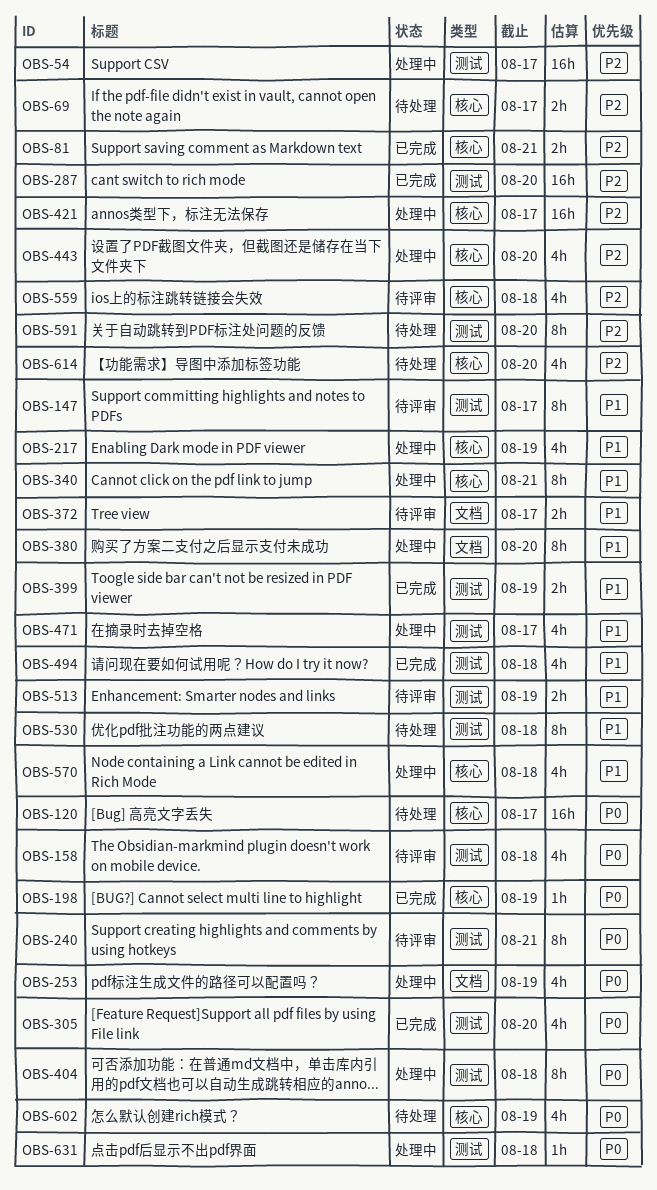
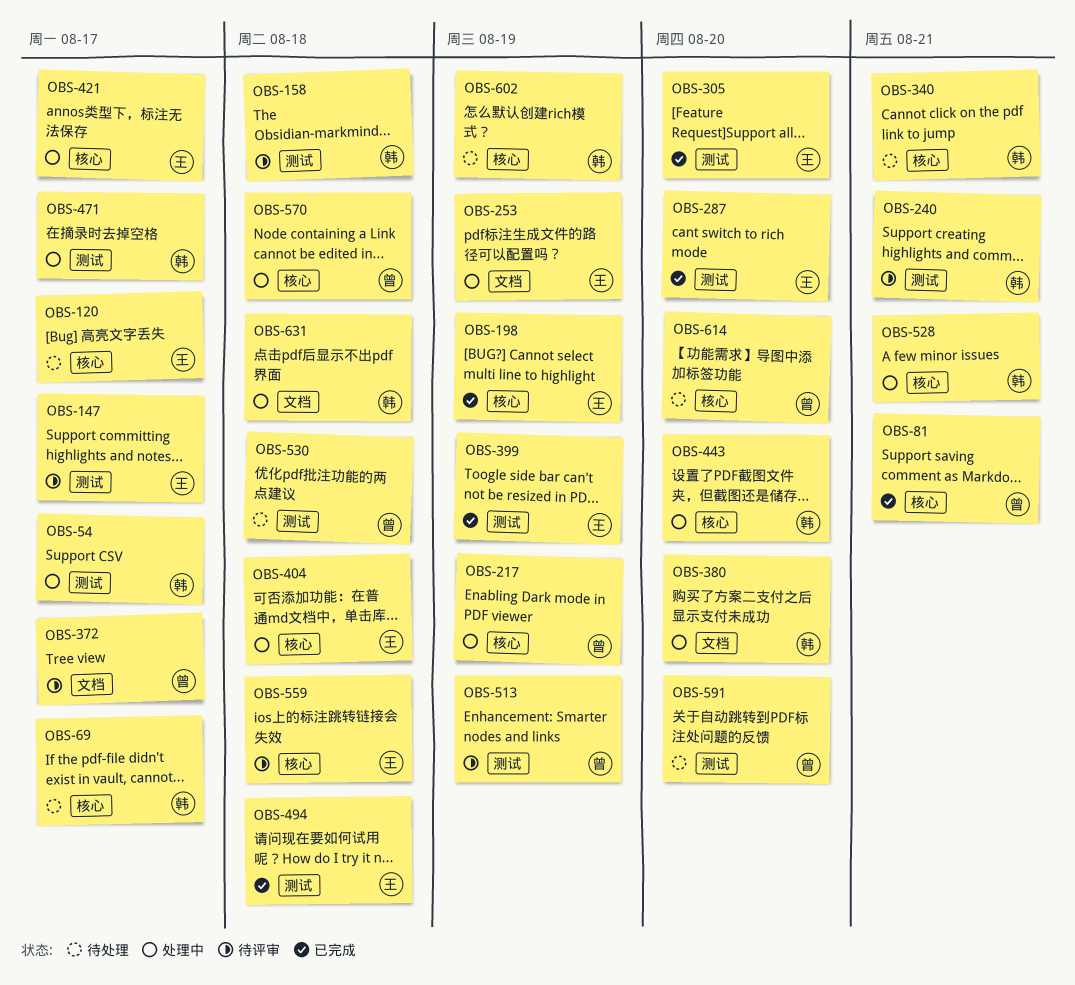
OBS-340, status: 处理中 -> 待处理
OBS-404, label: 测试 -> 核心
OBS-528: none -> present
OBS-631, label: 测试 -> 文档

